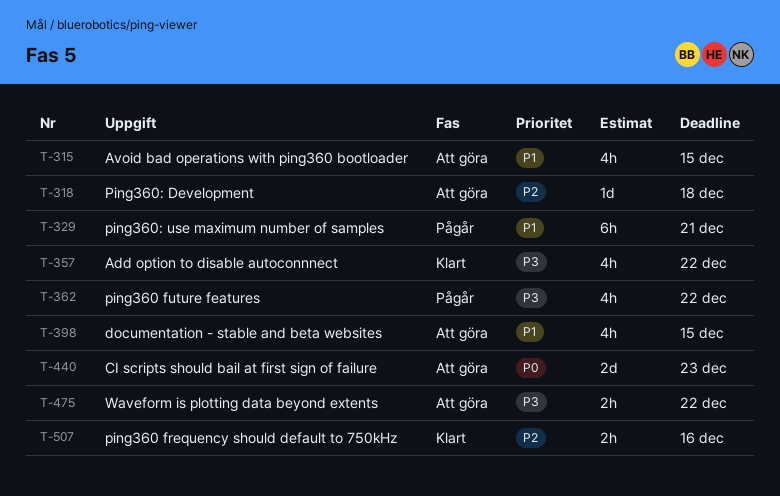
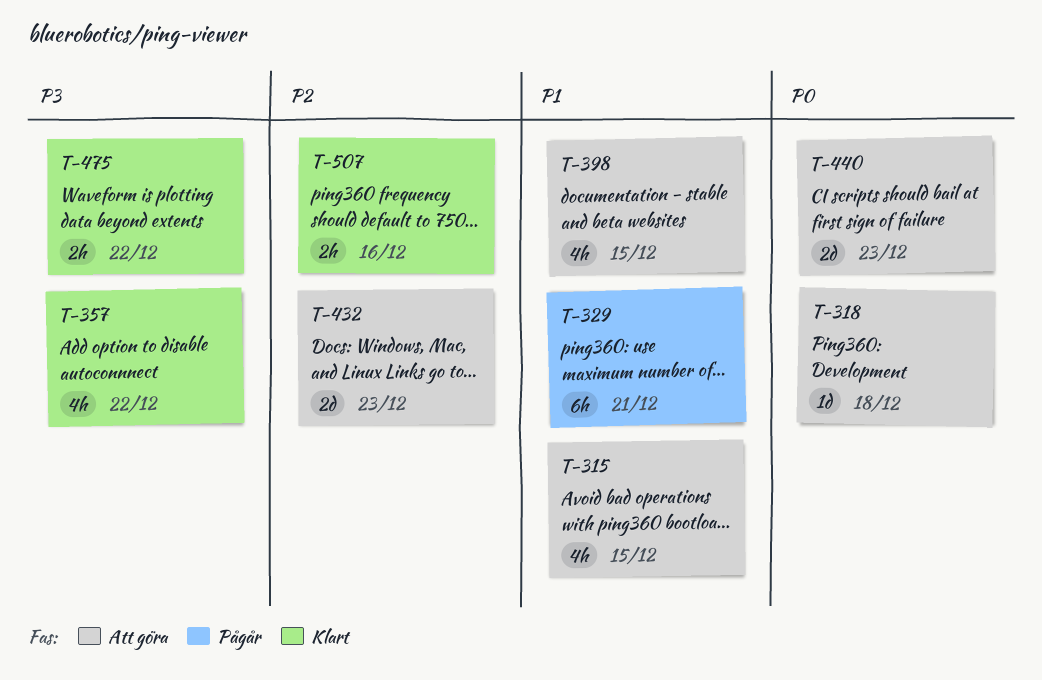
T-318, priority: P2 -> P0
T-362: present -> none
T-432: none -> present
T-475, status: Att göra -> Klart

